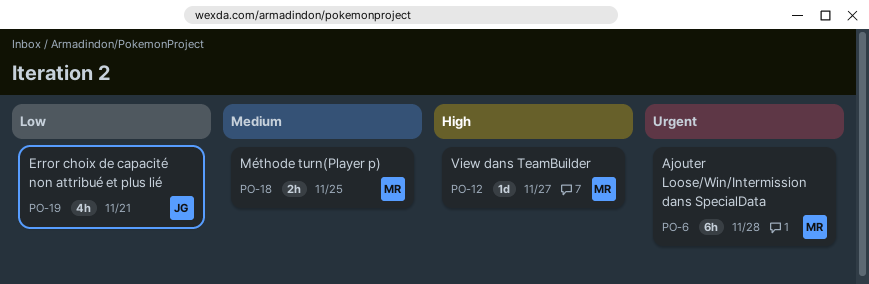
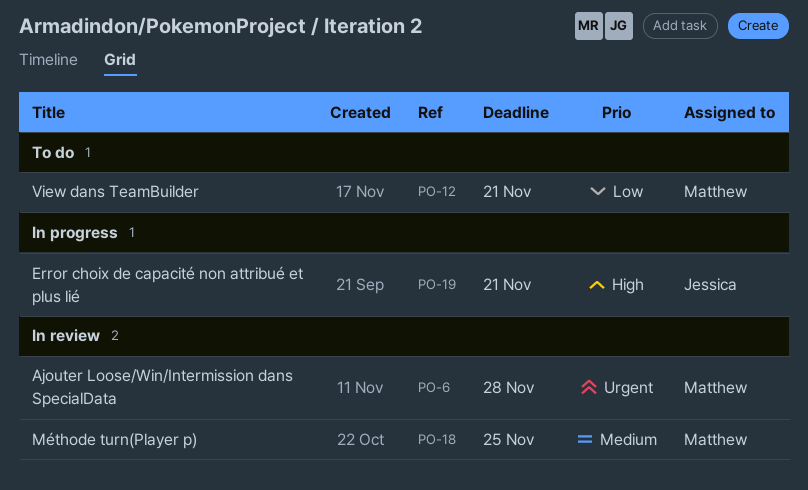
PO-12, priority: High -> Low
PO-12, due: Nov 27 -> Nov 21
PO-19, priority: Low -> High

